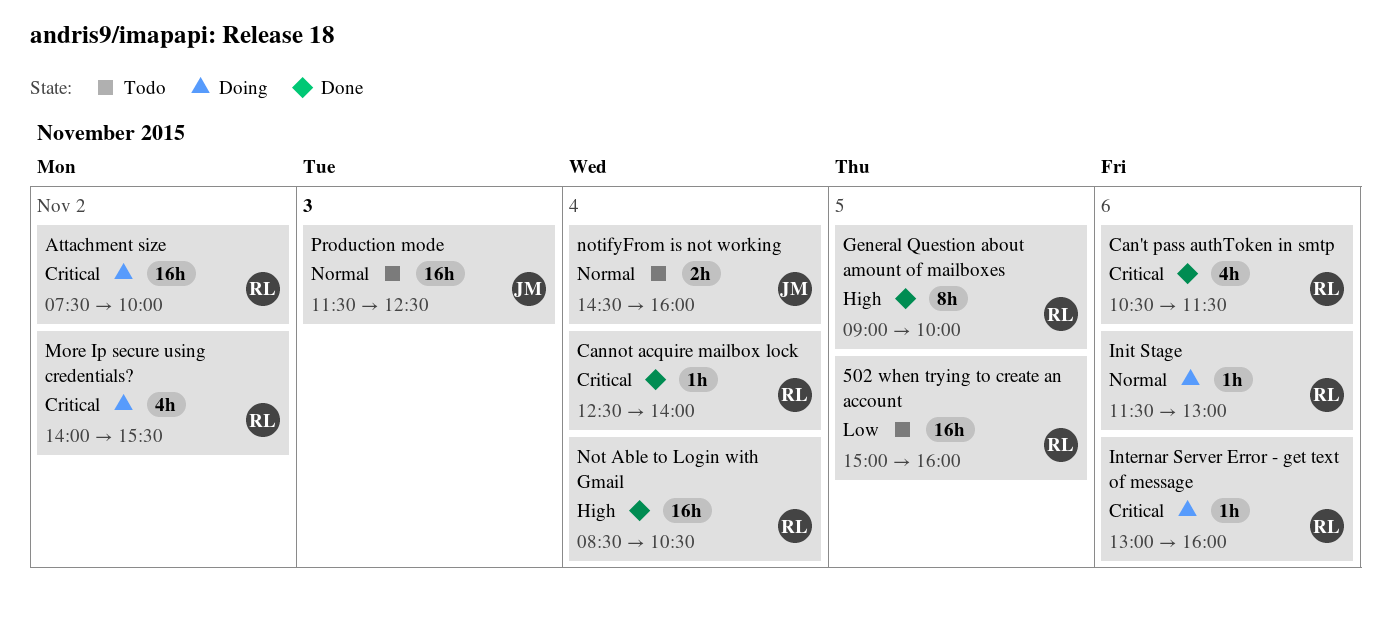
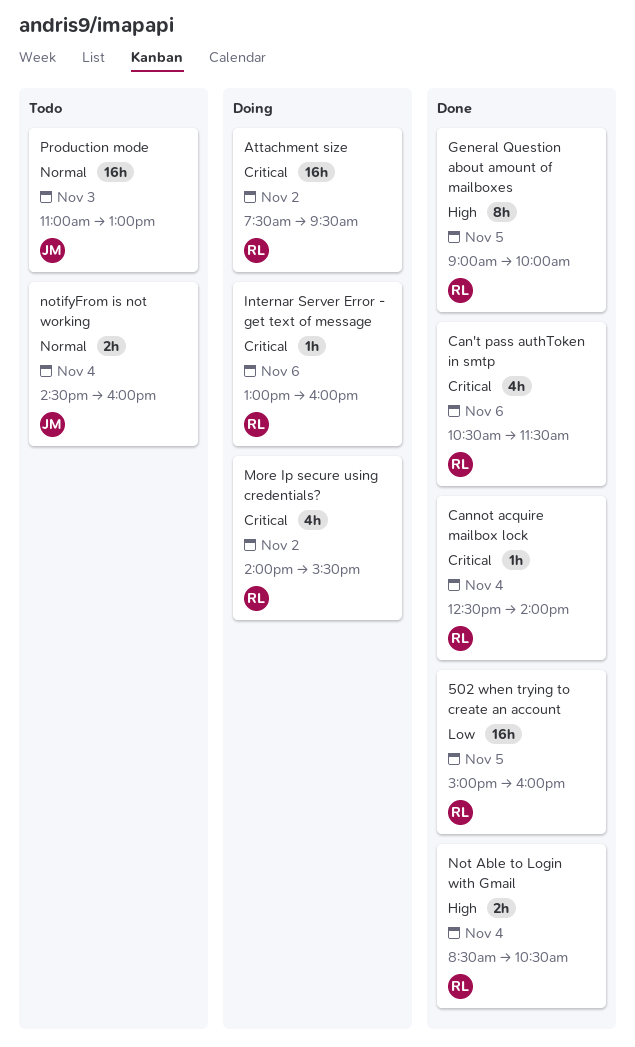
502 when trying to create an account, status: Todo -> Done
Attachment size, ends: 10:00 -> 09:30
Init Stage: present -> none
Not Able to Login with Gmail, estimate: 16h -> 2h
Production mode, begins: 11:30 -> 11:00
Production mode, ends: 12:30 -> 13:00

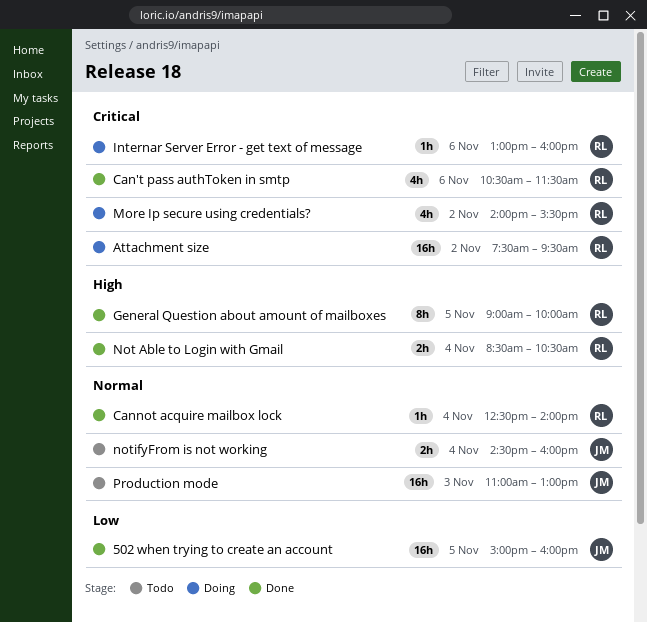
502 when trying to create an account, owner: RL -> JM
Cannot acquire mailbox lock, priority: Critical -> Normal

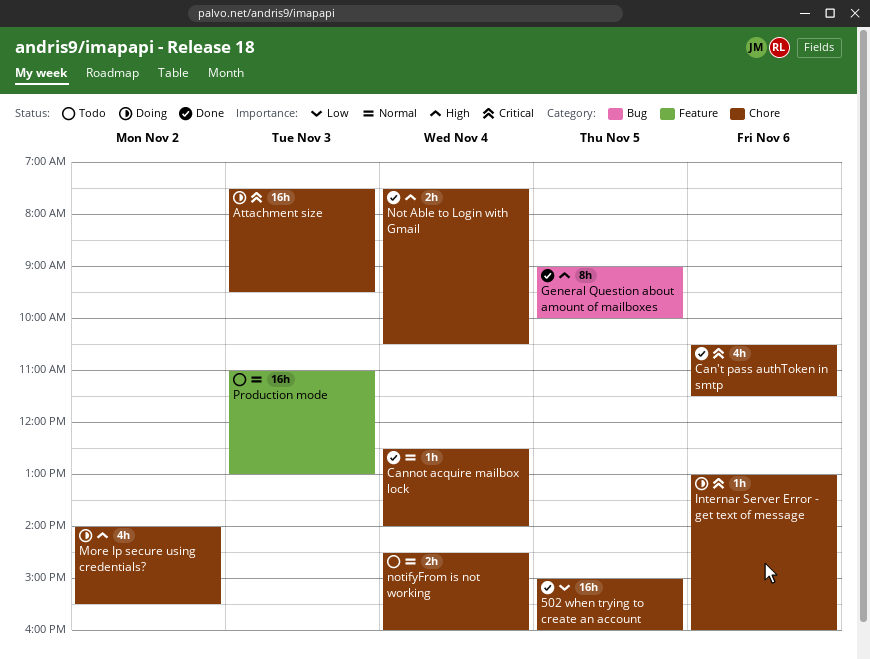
Attachment size, day: Nov 2 -> Nov 3
More Ip secure using credentials?, priority: Critical -> High
Not Able to Login with Gmail, begins: 08:30 -> 07:30

